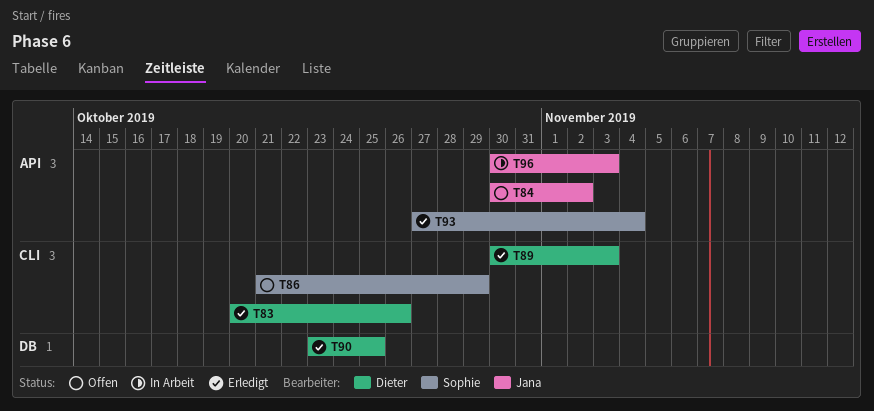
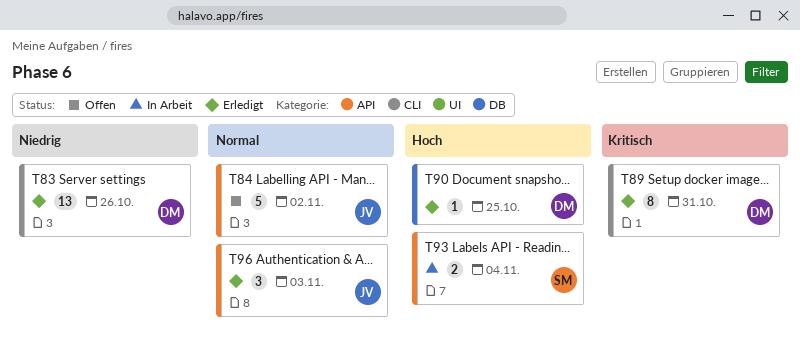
T86: present -> none
T89, due: Nov 3 -> Oct 31
T93, status: Erledigt -> In Arbeit
T96, status: In Arbeit -> Erledigt

